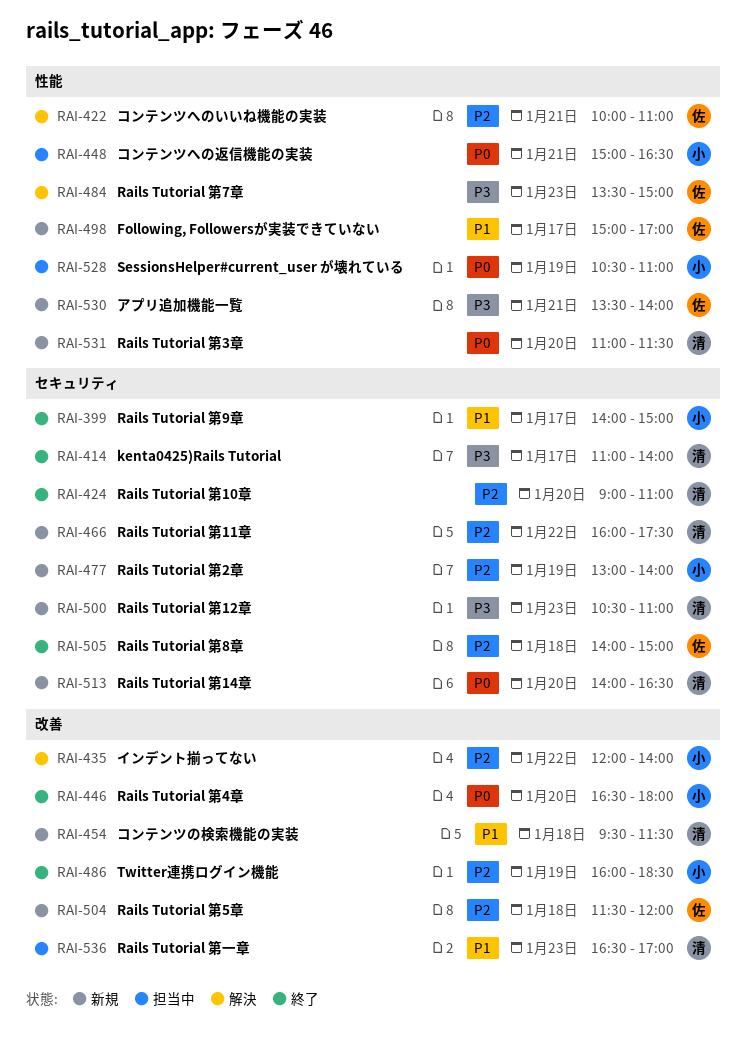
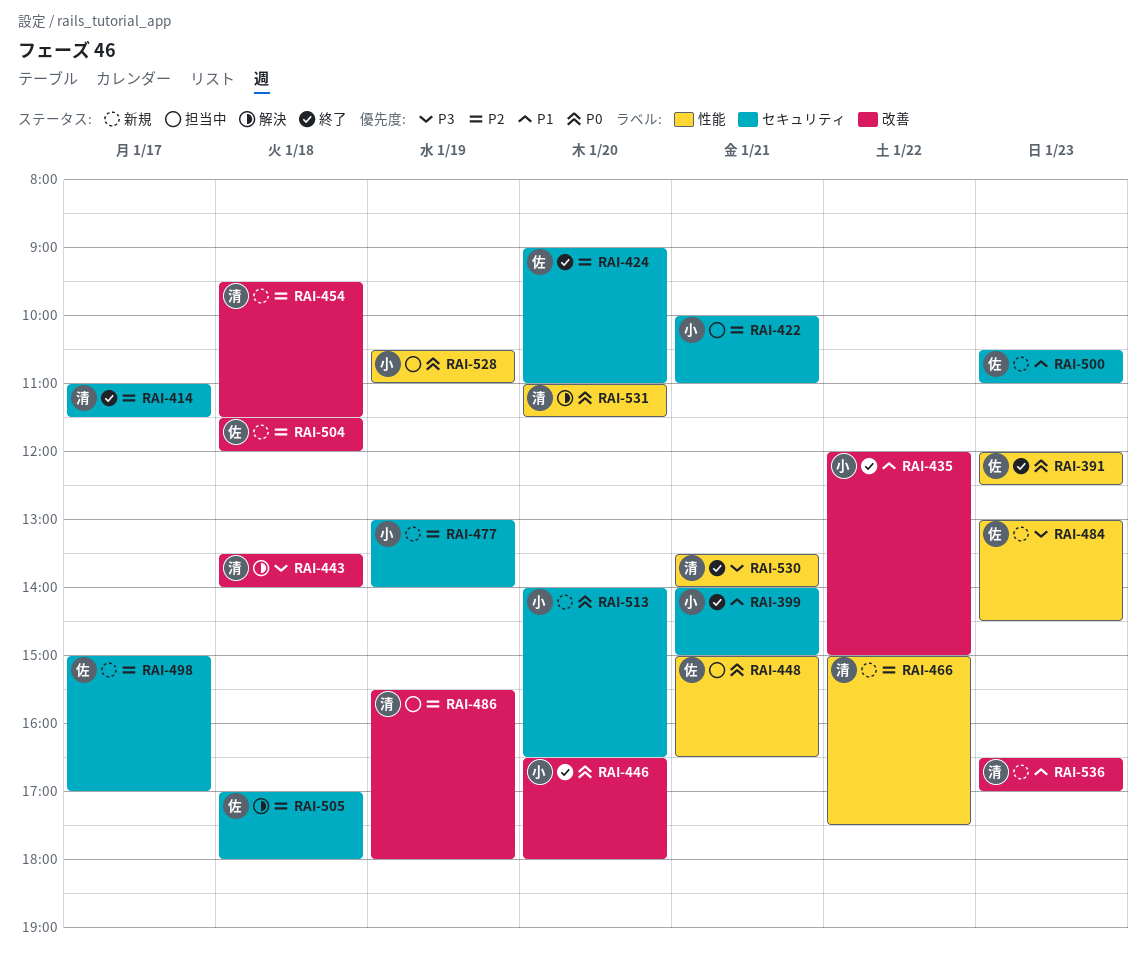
RAI-391: none -> present
RAI-399, day: Jan 17 -> Jan 21
RAI-414, priority: P3 -> P2
RAI-414, ends: 14:00 -> 11:30
RAI-422, status: 解決 -> 担当中
RAI-422, owner: 佐 -> 小
RAI-422, label: 性能 -> セキュリティ
RAI-424, owner: 清 -> 佐
RAI-435, status: 解決 -> 終了
RAI-435, priority: P2 -> P1
RAI-435, ends: 14:00 -> 15:00
RAI-443: none -> present
RAI-448, owner: 小 -> 佐
RAI-454, priority: P1 -> P2
RAI-466, label: セキュリティ -> 性能
RAI-466, begins: 16:00 -> 15:00
RAI-484, status: 解決 -> 新規
RAI-484, begins: 13:30 -> 13:00
RAI-484, ends: 15:00 -> 14:30
RAI-486, status: 終了 -> 担当中
RAI-486, owner: 小 -> 清
RAI-486, begins: 16:00 -> 15:30
RAI-486, ends: 18:30 -> 18:00
RAI-498, priority: P1 -> P2
RAI-498, label: 性能 -> セキュリティ
RAI-500, owner: 清 -> 佐
RAI-500, priority: P3 -> P1
RAI-505, status: 終了 -> 解決
RAI-505, begins: 14:00 -> 17:00
RAI-505, ends: 15:00 -> 18:00
RAI-513, owner: 清 -> 小
RAI-530, status: 新規 -> 終了
RAI-530, owner: 佐 -> 清
RAI-531, status: 新規 -> 解決
RAI-536, status: 担当中 -> 新規

